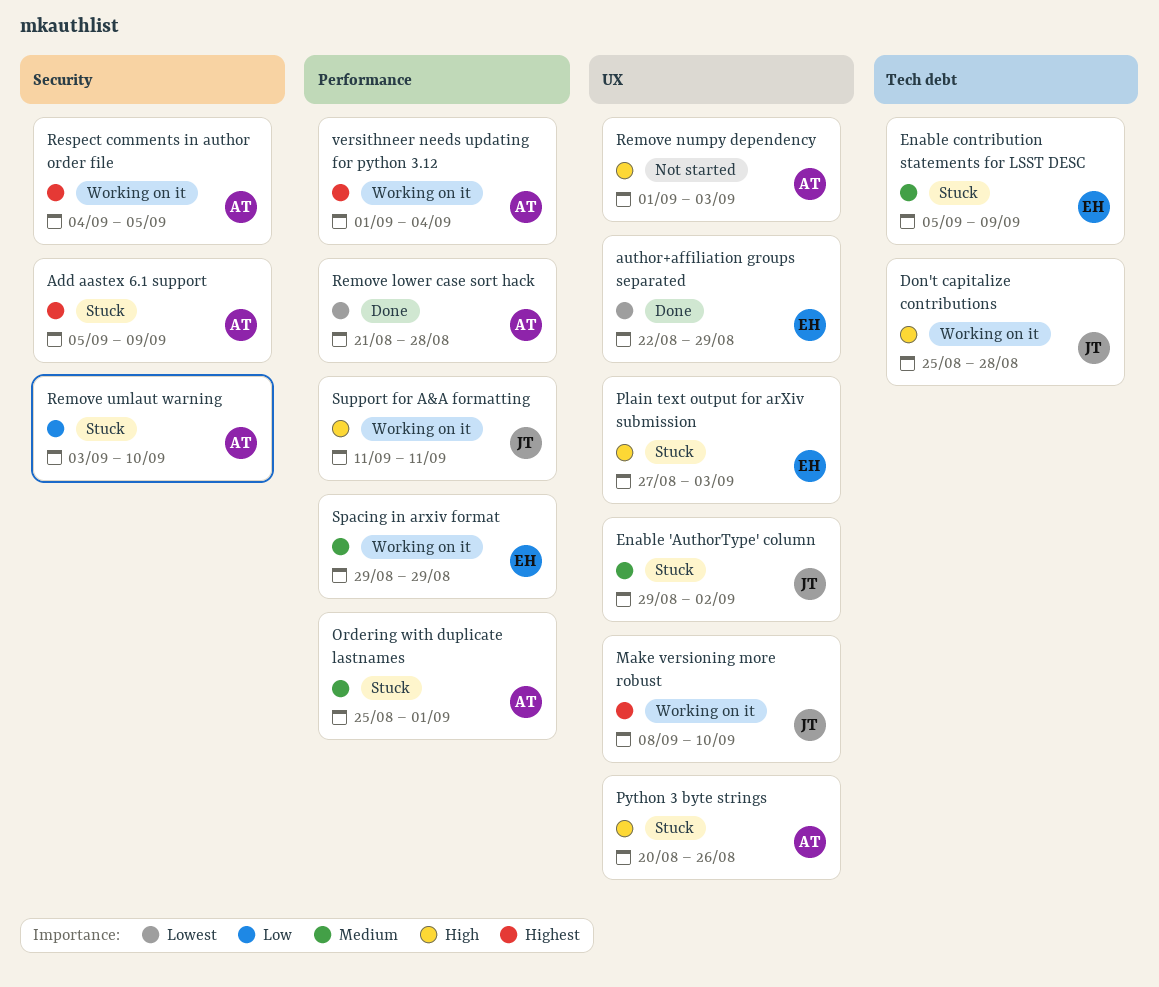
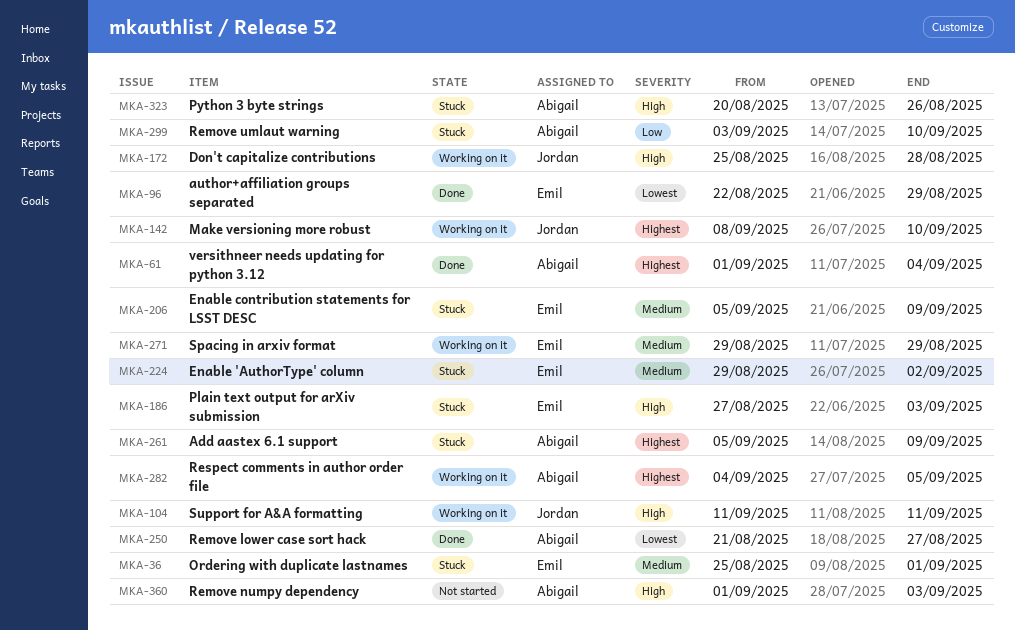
Enable 'AuthorType' column, owner: Jordan -> Emil
Ordering with duplicate lastnames, owner: Abigail -> Emil
Remove lower case sort hack, due: Aug 28 -> Aug 27
versithneer needs updating for python 3.12, status: Working on it -> Done

